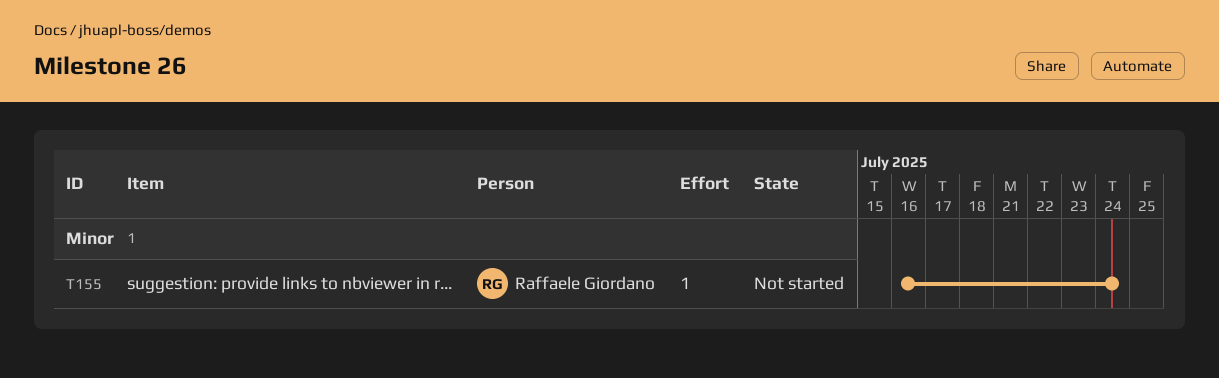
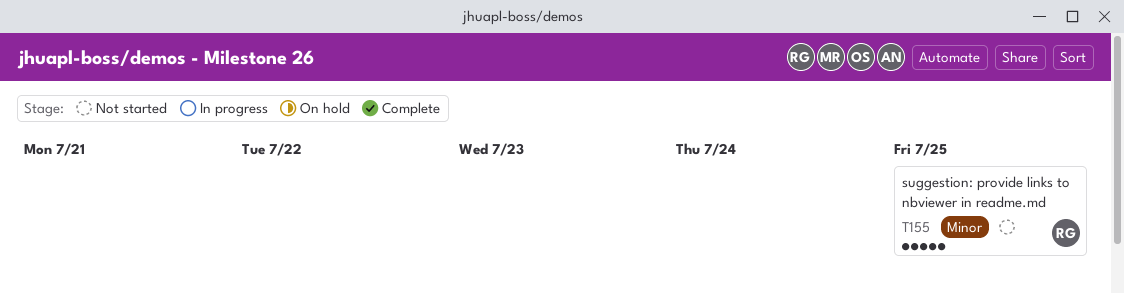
T155, estimate: 1 -> 5
T155, due: Jul 24 -> Jul 25

